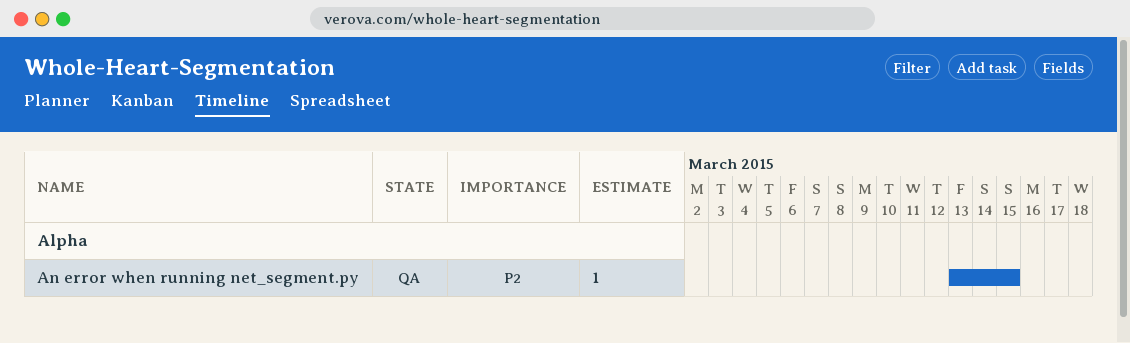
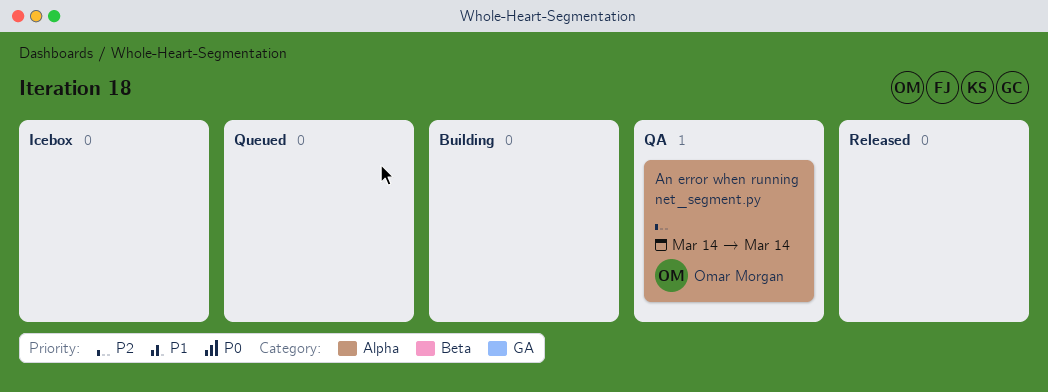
An error when running net_segment.py, start: Mar 13 -> Mar 14
An error when running net_segment.py, due: Mar 15 -> Mar 14

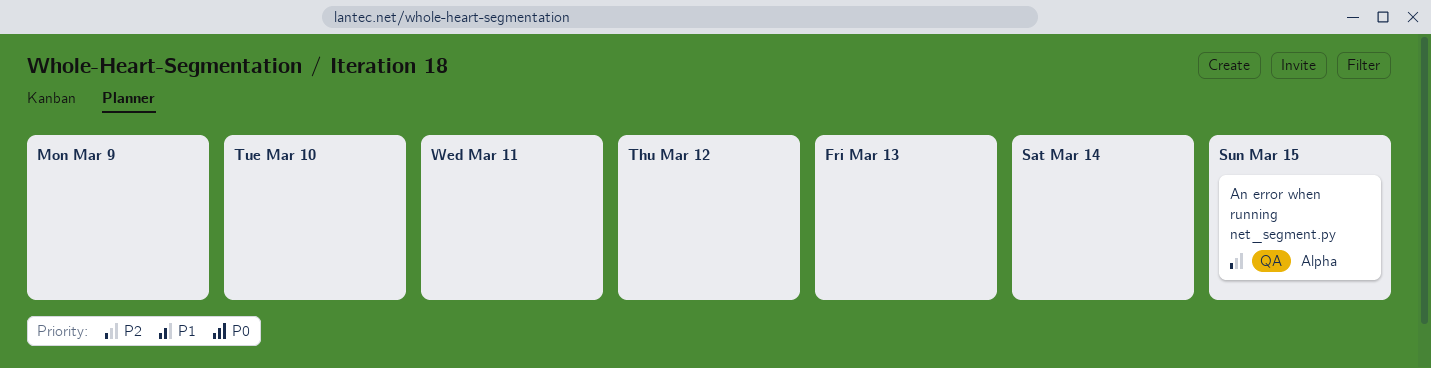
An error when running net_segment.py, due: Mar 14 -> Mar 15

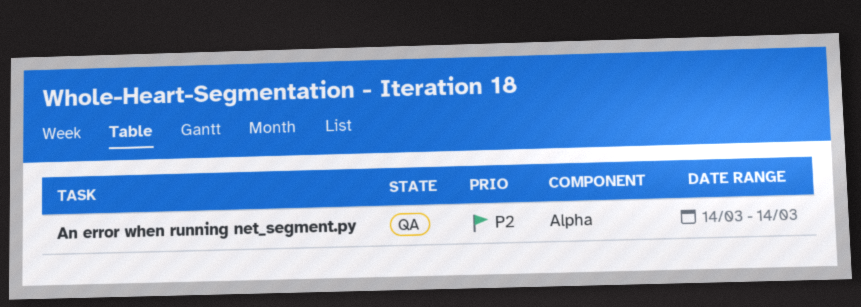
An error when running net_segment.py, due: Mar 15 -> Mar 14

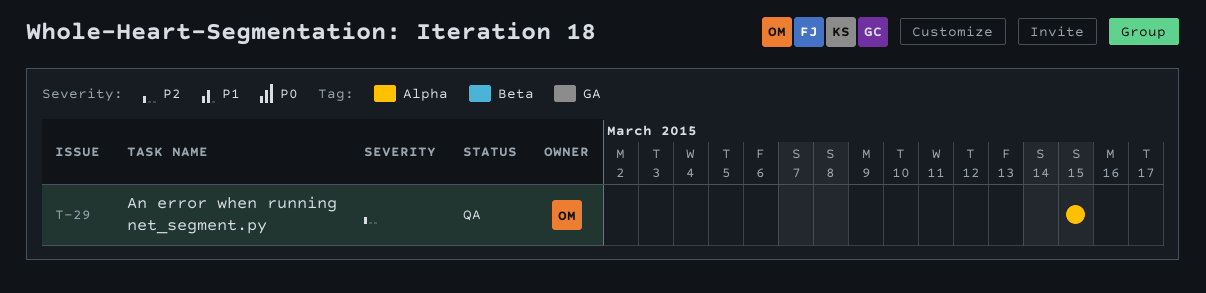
An error when running net_segment.py, start: Mar 14 -> Mar 15
An error when running net_segment.py, due: Mar 14 -> Mar 15

